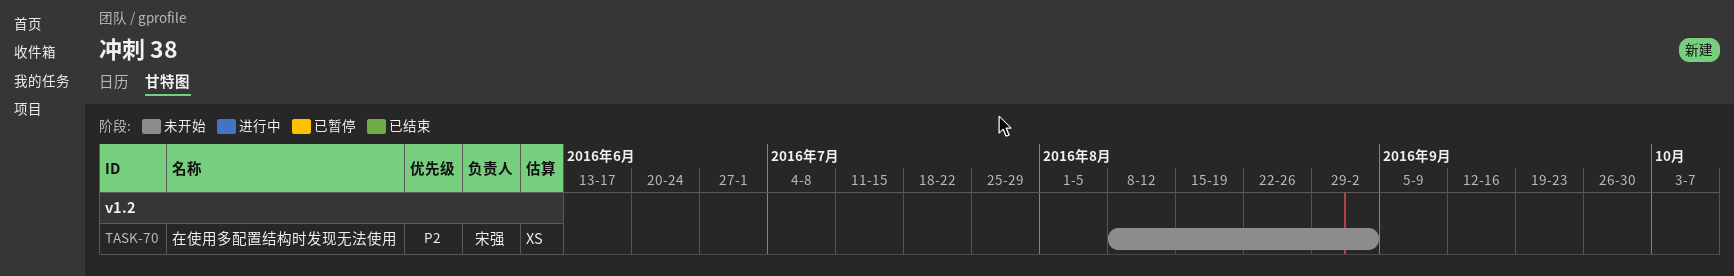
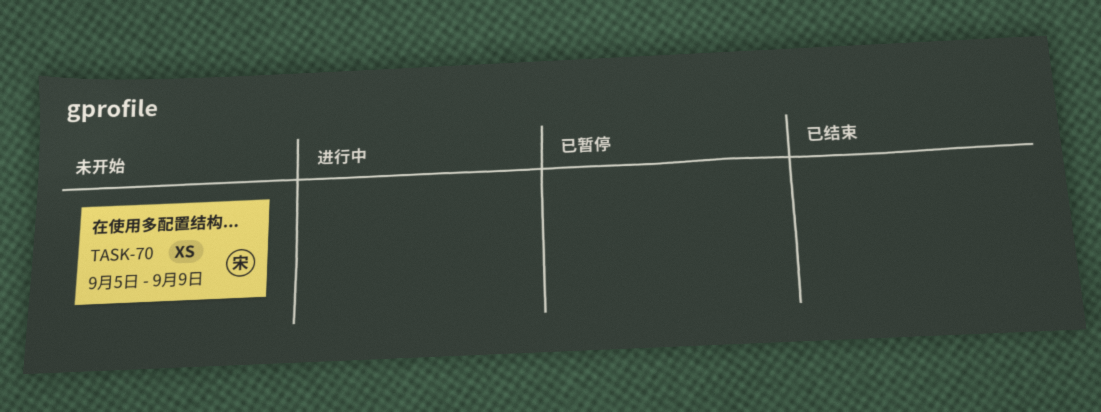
TASK-70, start: Aug 8 -> Sep 5
TASK-70, due: Sep 2 -> Sep 9

